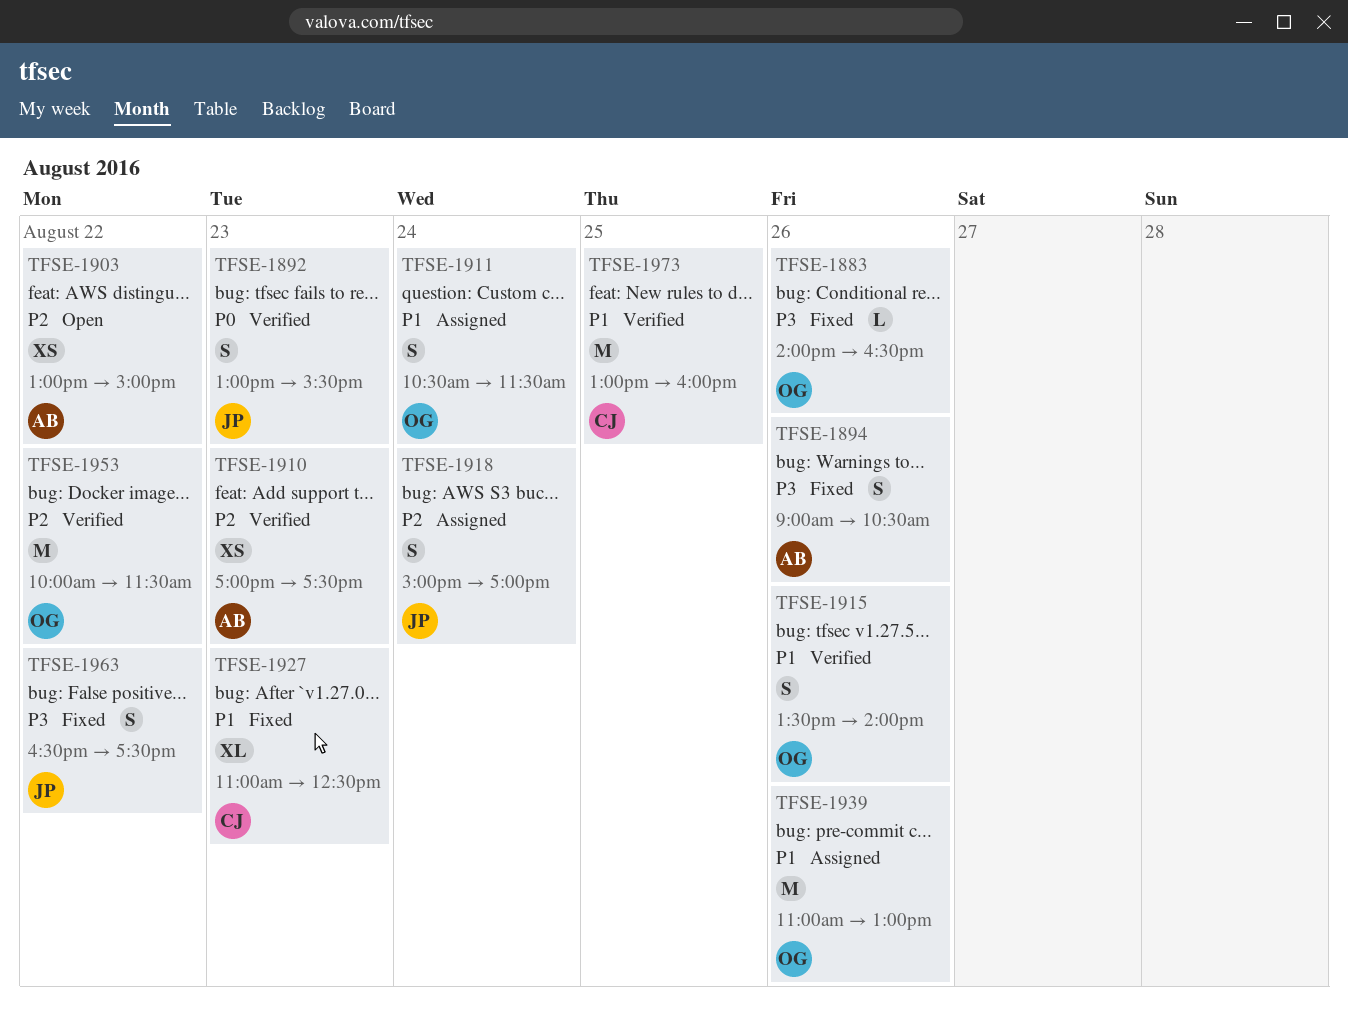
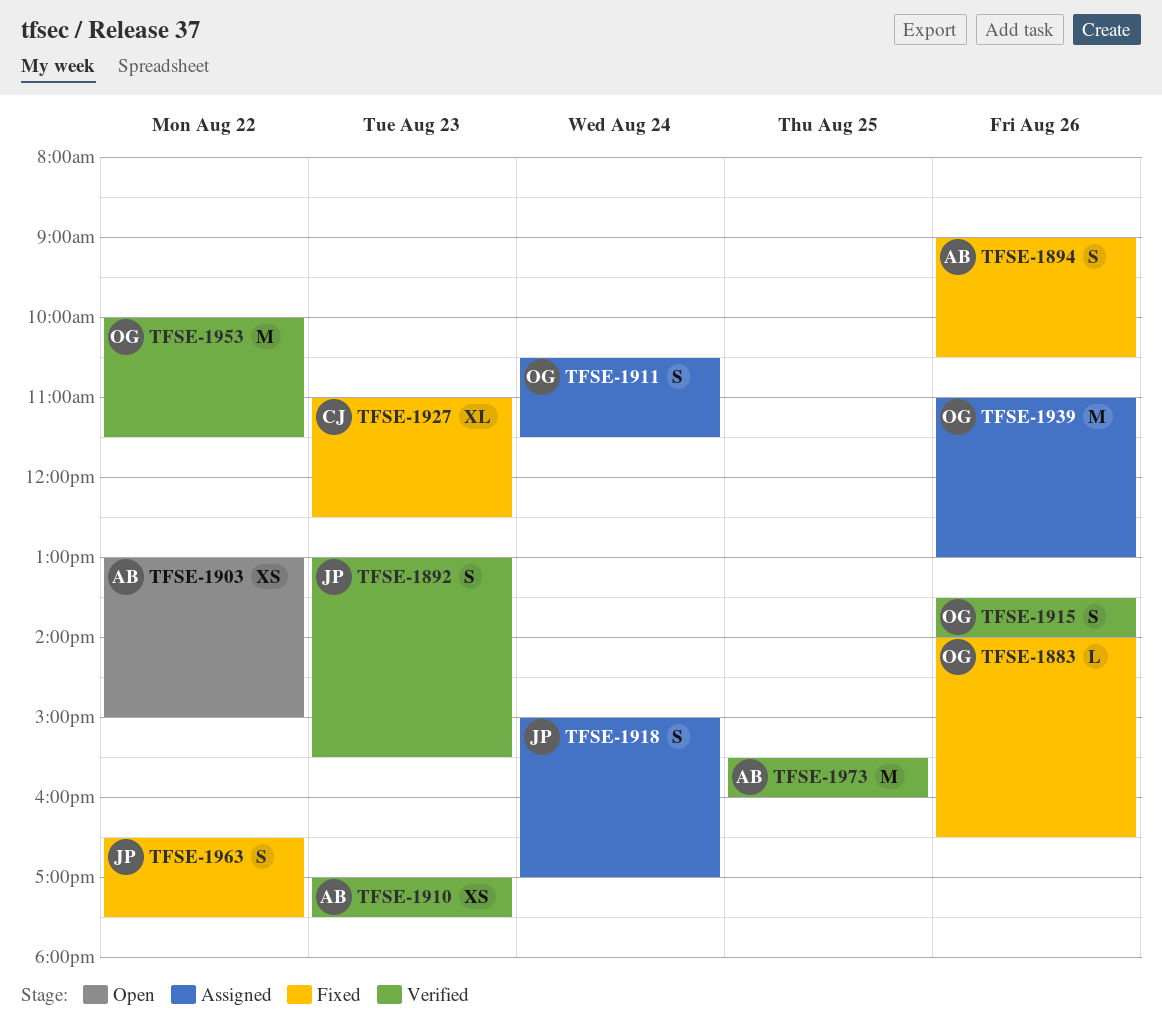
TFSE-1973, owner: CJ -> AB
TFSE-1973, begins: 13:00 -> 15:30

